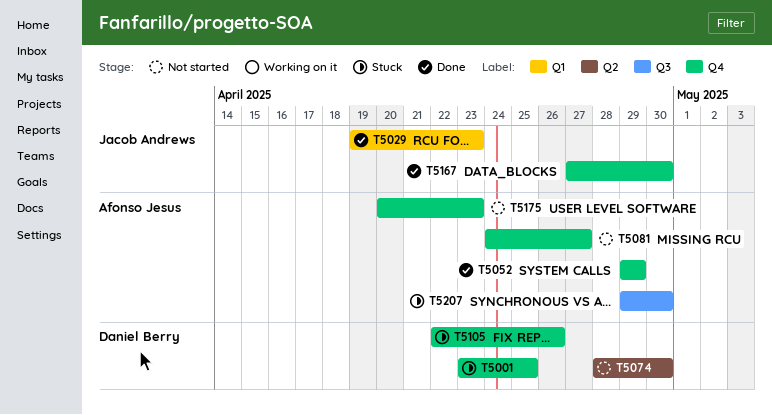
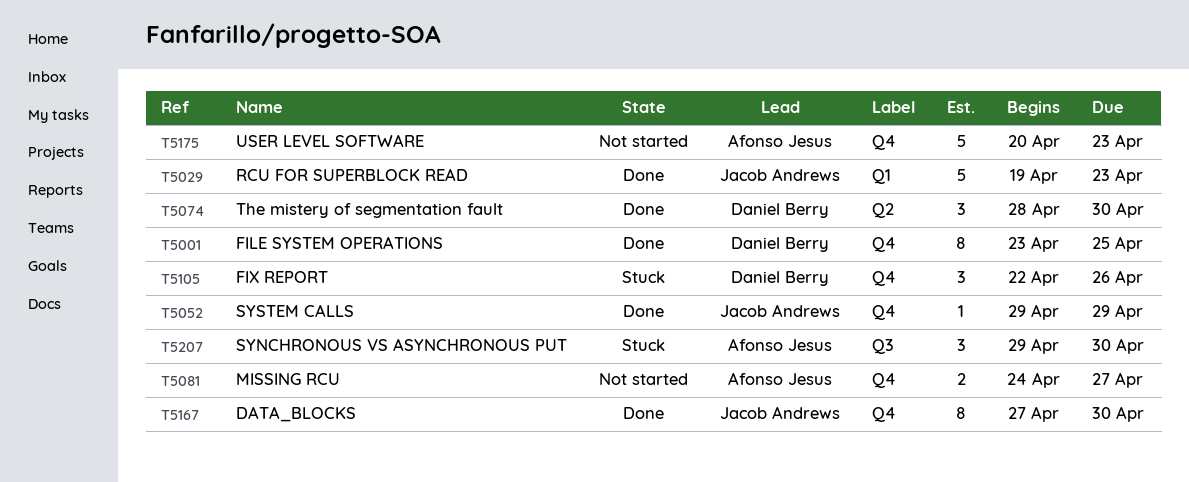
T5001, status: Stuck -> Done
T5052, owner: Afonso Jesus -> Jacob Andrews
T5074, status: Not started -> Done

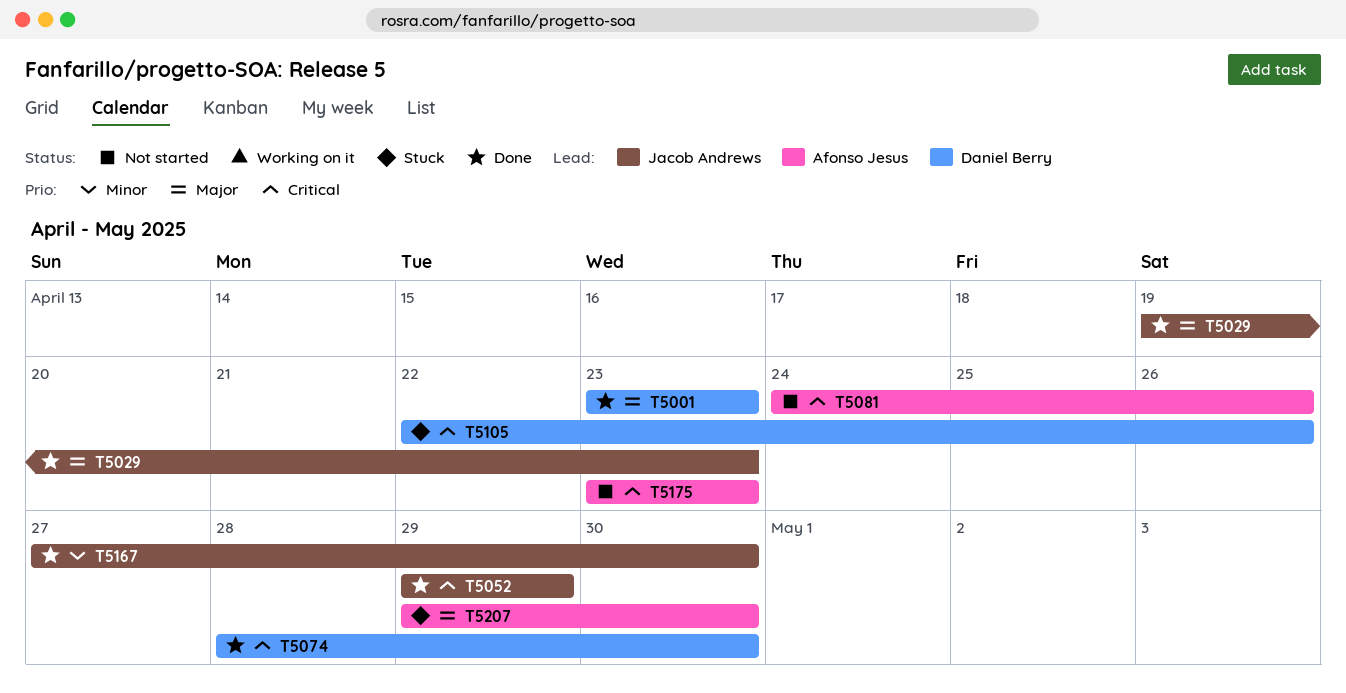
T5001, due: Apr 25 -> Apr 23
T5081, due: Apr 27 -> Apr 26
T5175, start: Apr 20 -> Apr 23

